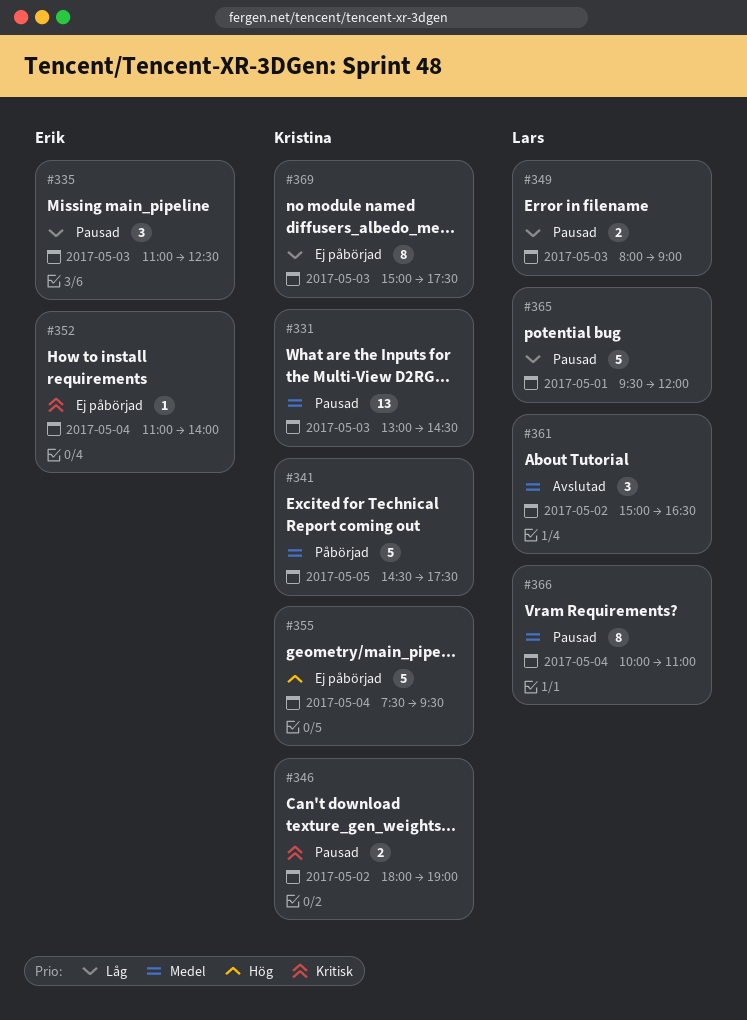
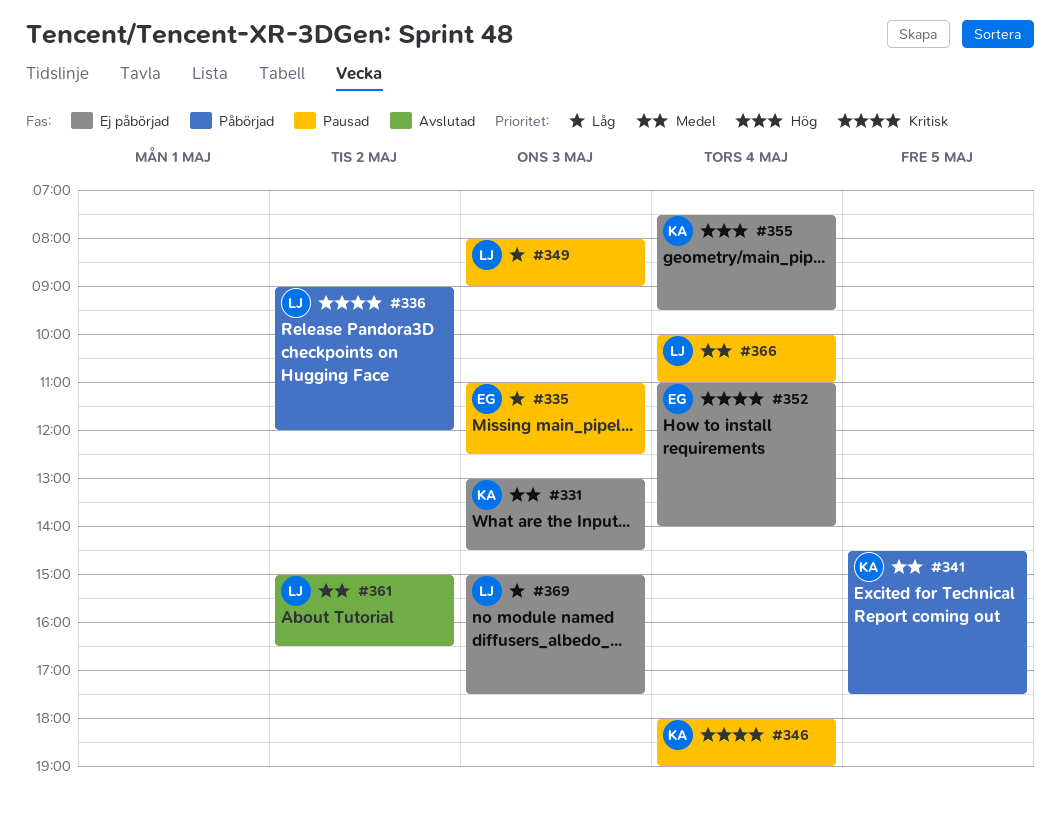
#331, status: Pausad -> Ej påbörjad
#336: none -> present
#346, day: May 2 -> May 4
#365: present -> none
#369, owner: Kristina -> Lars

